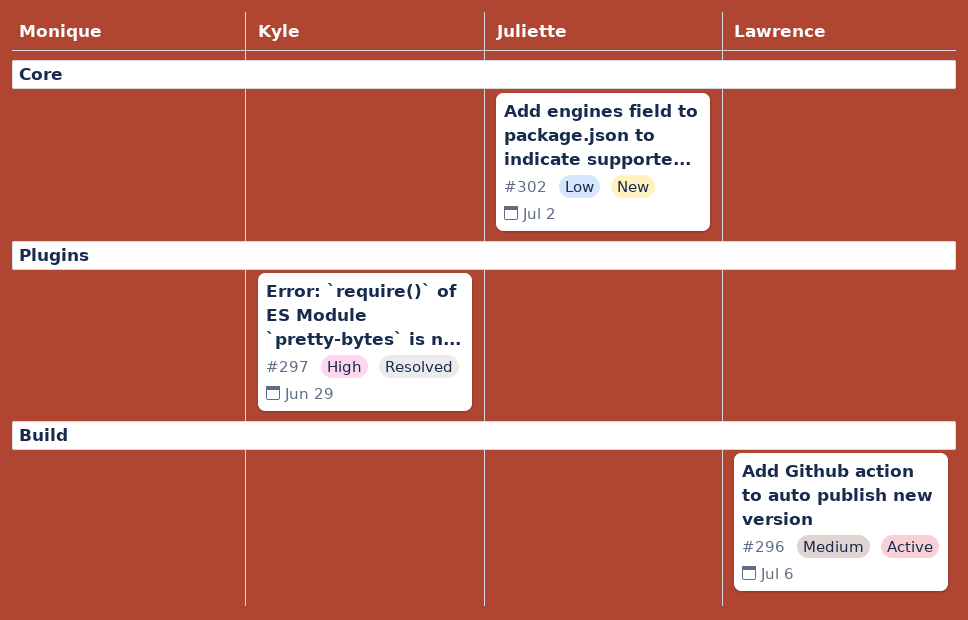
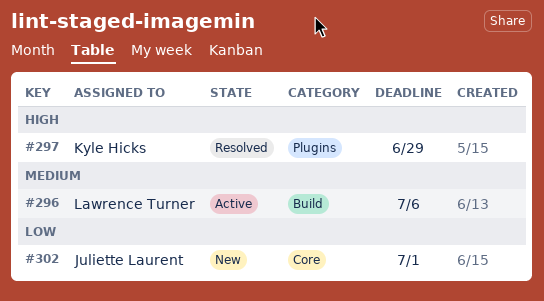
#302, due: Jul 2 -> Jul 1

